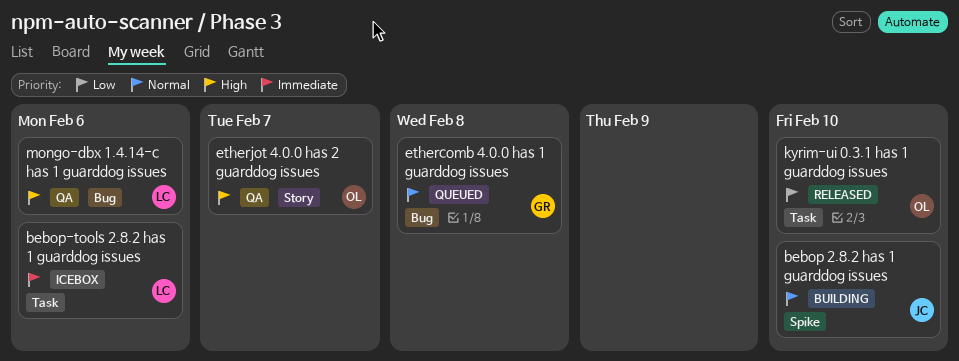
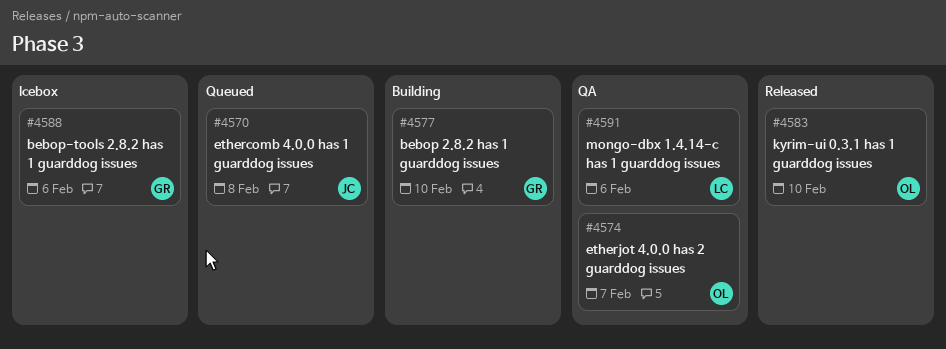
bebop 2.8.2 has 1 guarddog issues, owner: JC -> GR
bebop-tools 2.8.2 has 1 guarddog issues, owner: LC -> GR
ethercomb 4.0.0 has 1 guarddog issues, owner: GR -> JC

